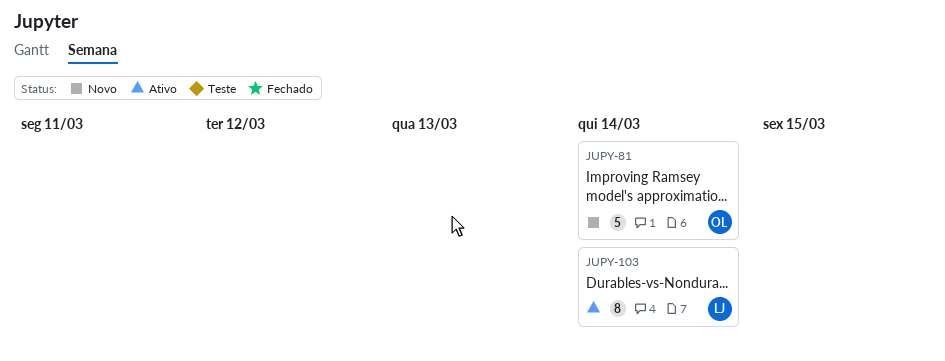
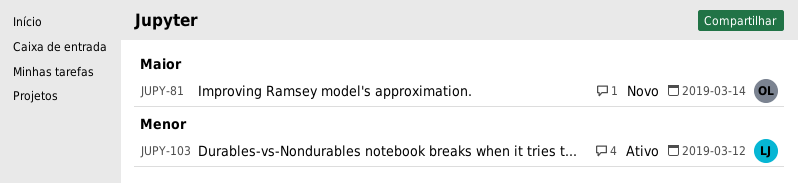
JUPY-103, due: Mar 14 -> Mar 12

